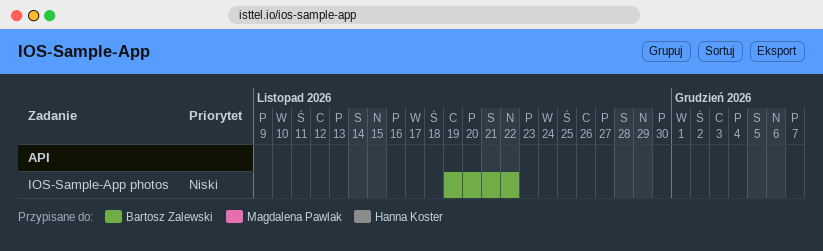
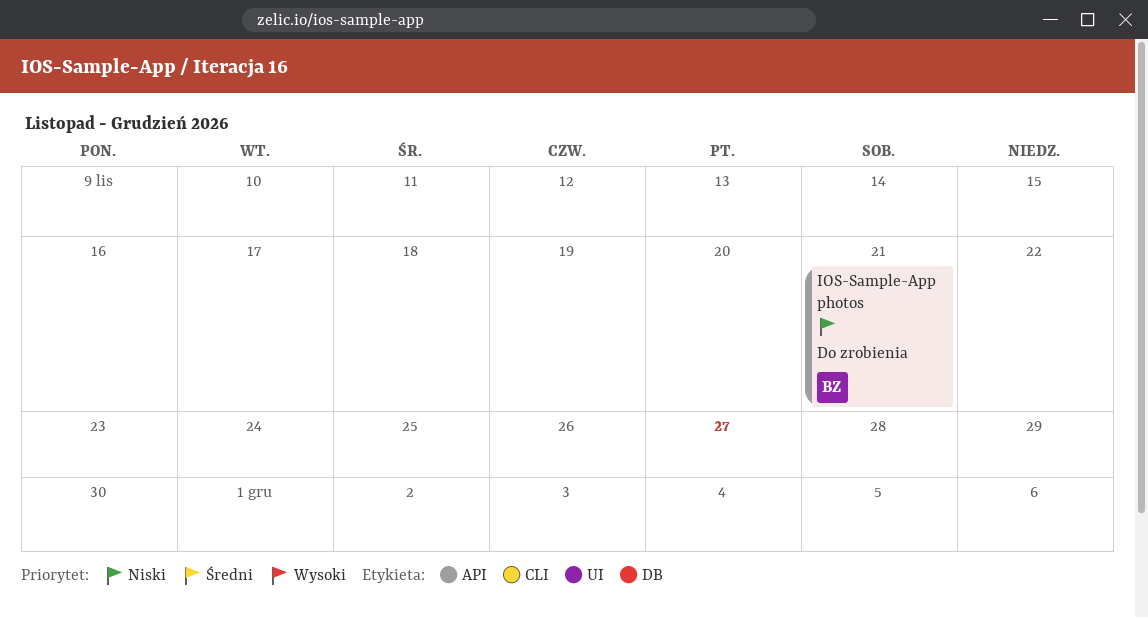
IOS-Sample-App photos, due: Nov 22 -> Nov 21

